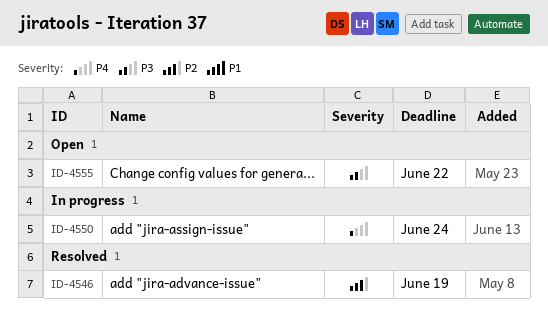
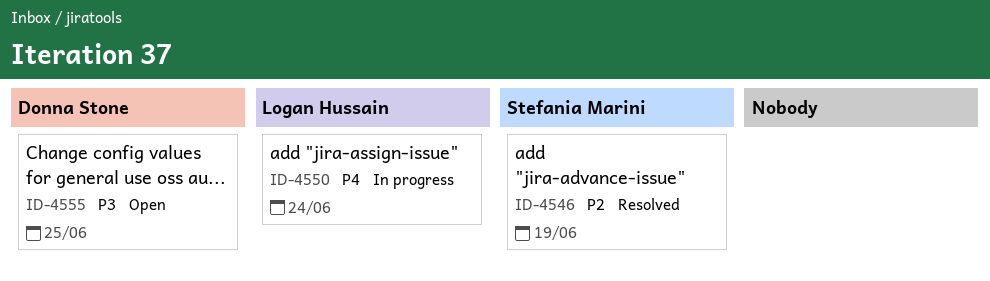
ID-4555, due: Jun 22 -> Jun 25

